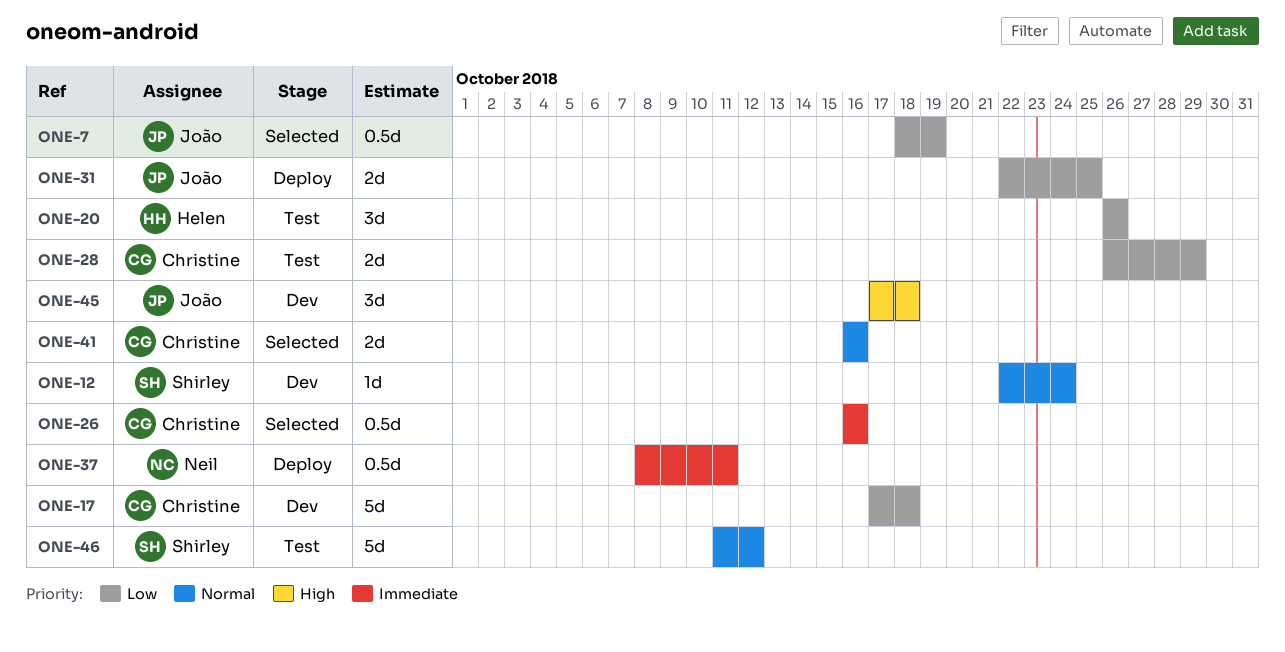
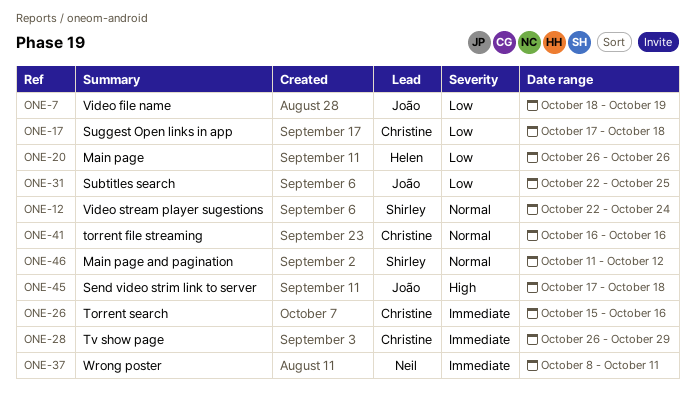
ONE-26, start: Oct 16 -> Oct 15
ONE-28, priority: Low -> Immediate

